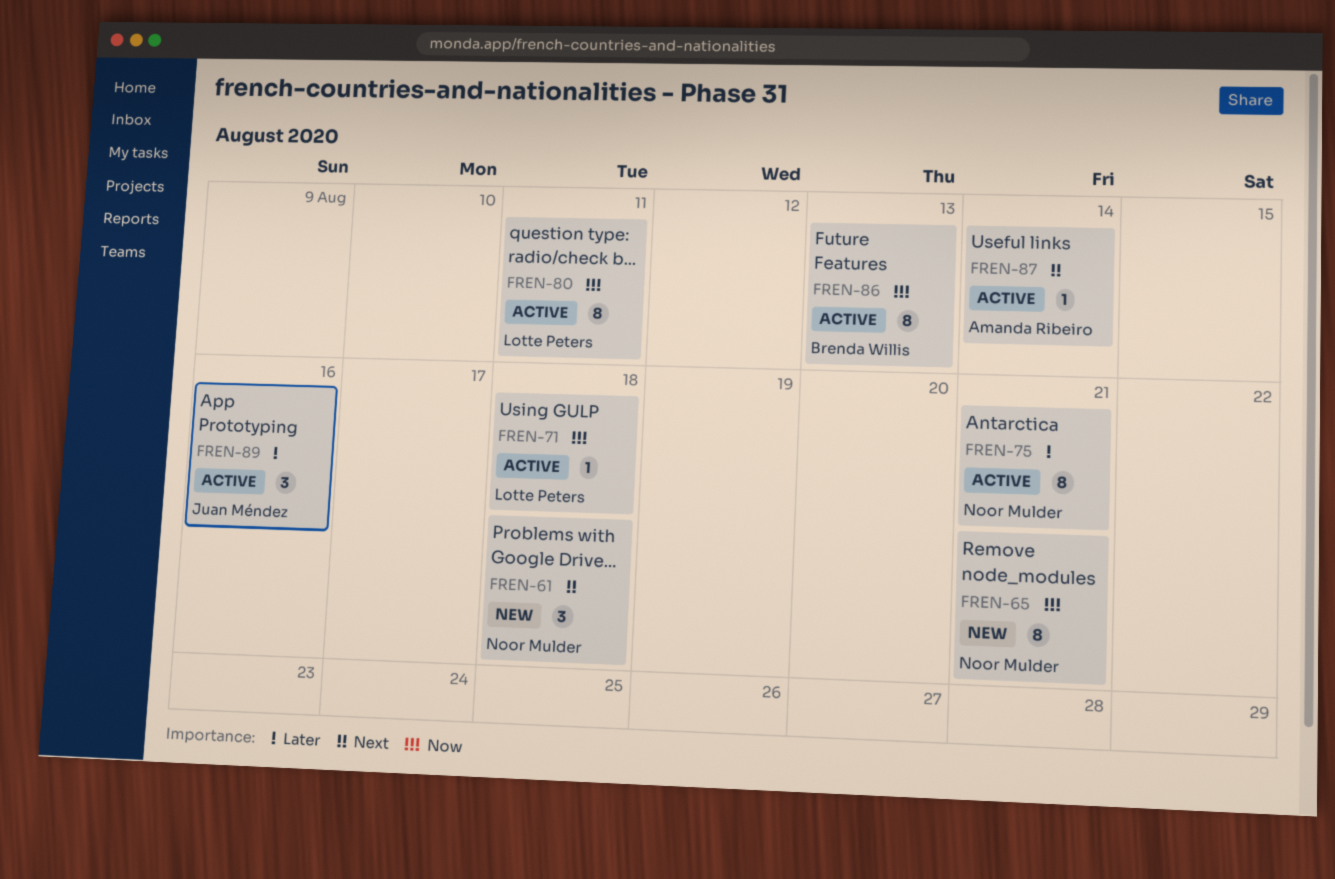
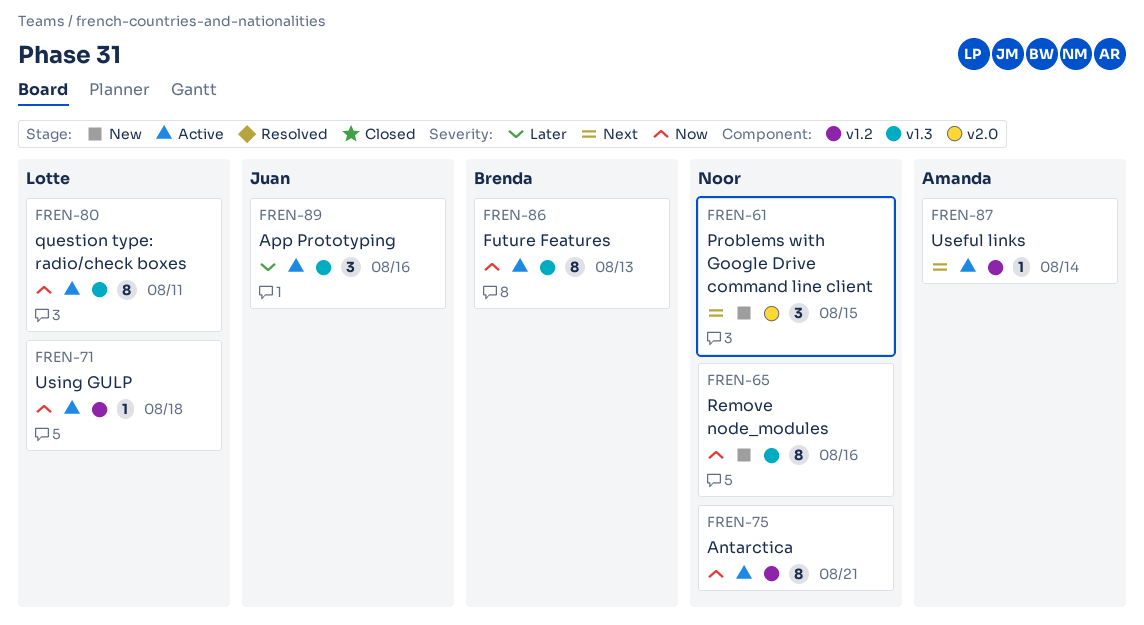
FREN-61, due: Aug 18 -> Aug 15
FREN-65, due: Aug 21 -> Aug 16
FREN-75, priority: Later -> Now

